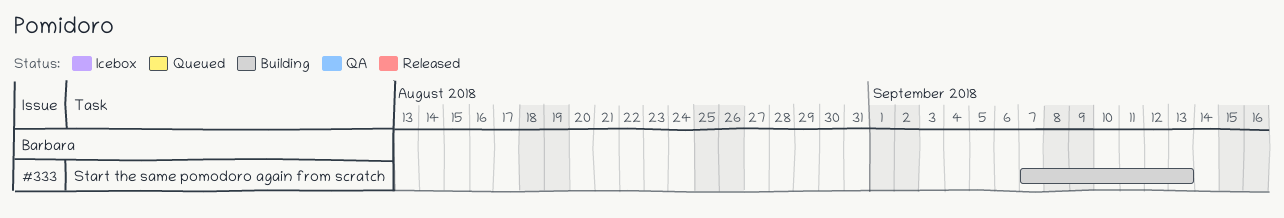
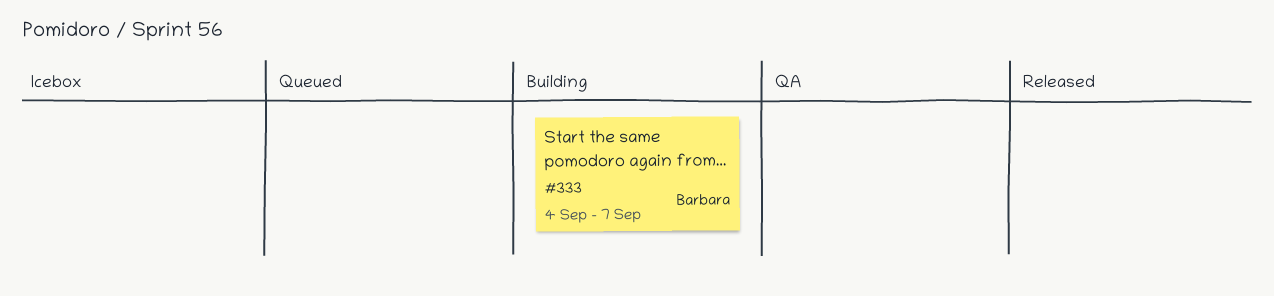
#333, start: Sep 7 -> Sep 4
#333, due: Sep 13 -> Sep 7

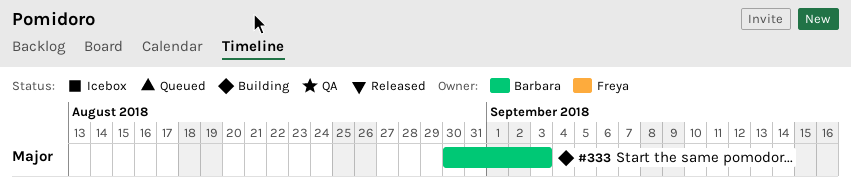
#333, start: Sep 4 -> Aug 30
#333, due: Sep 7 -> Sep 3

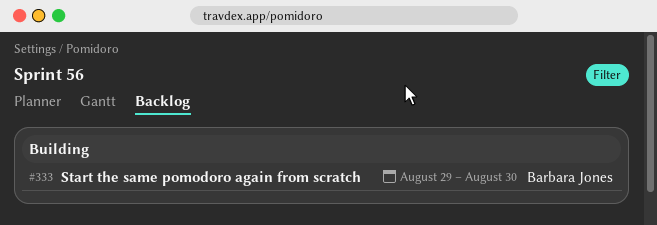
#333, start: Aug 30 -> Aug 29
#333, due: Sep 3 -> Aug 30

